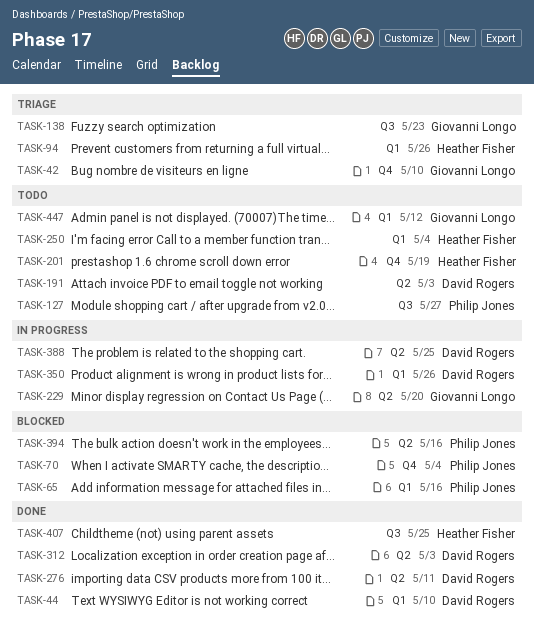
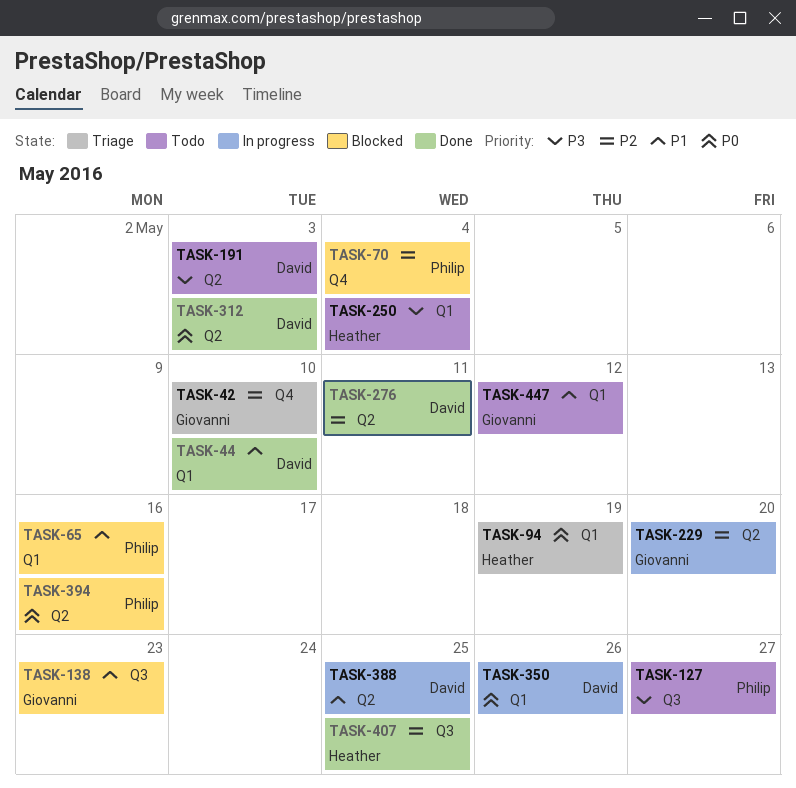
TASK-94, due: May 26 -> May 19
TASK-138, status: Triage -> Blocked
TASK-201: present -> none

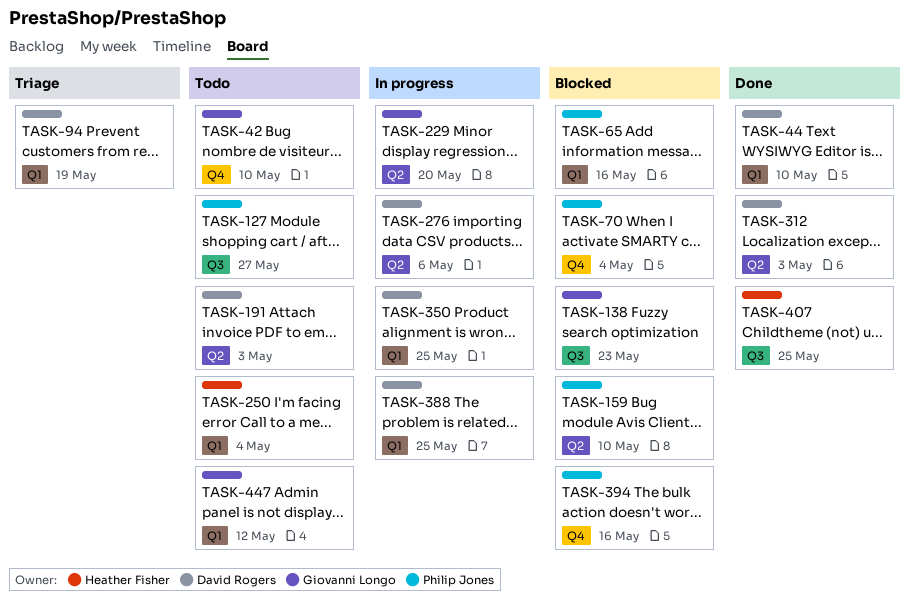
TASK-42, status: Triage -> Todo
TASK-94, owner: Heather Fisher -> David Rogers
TASK-159: none -> present
TASK-276, status: Done -> In progress
TASK-276, due: May 11 -> May 6
TASK-350, due: May 26 -> May 25
TASK-388, label: Q2 -> Q1
TASK-394, label: Q2 -> Q4

